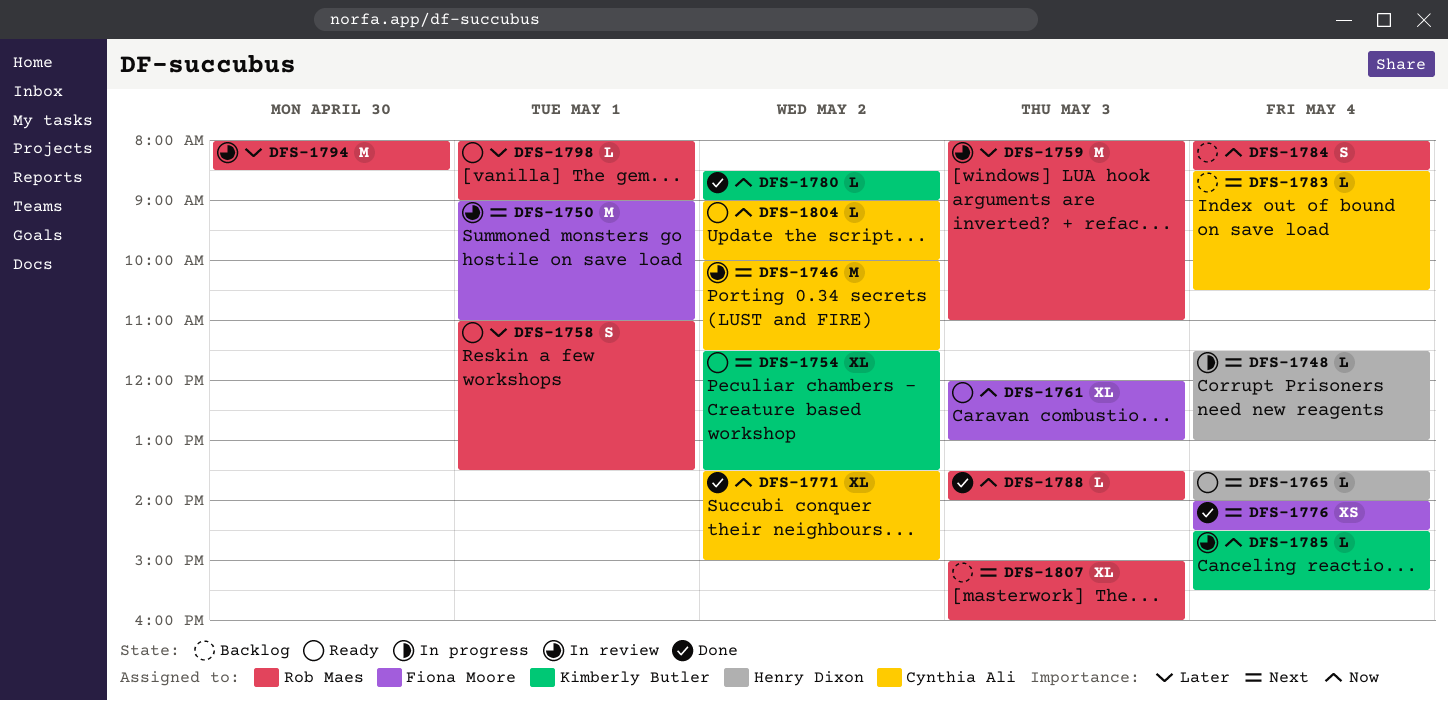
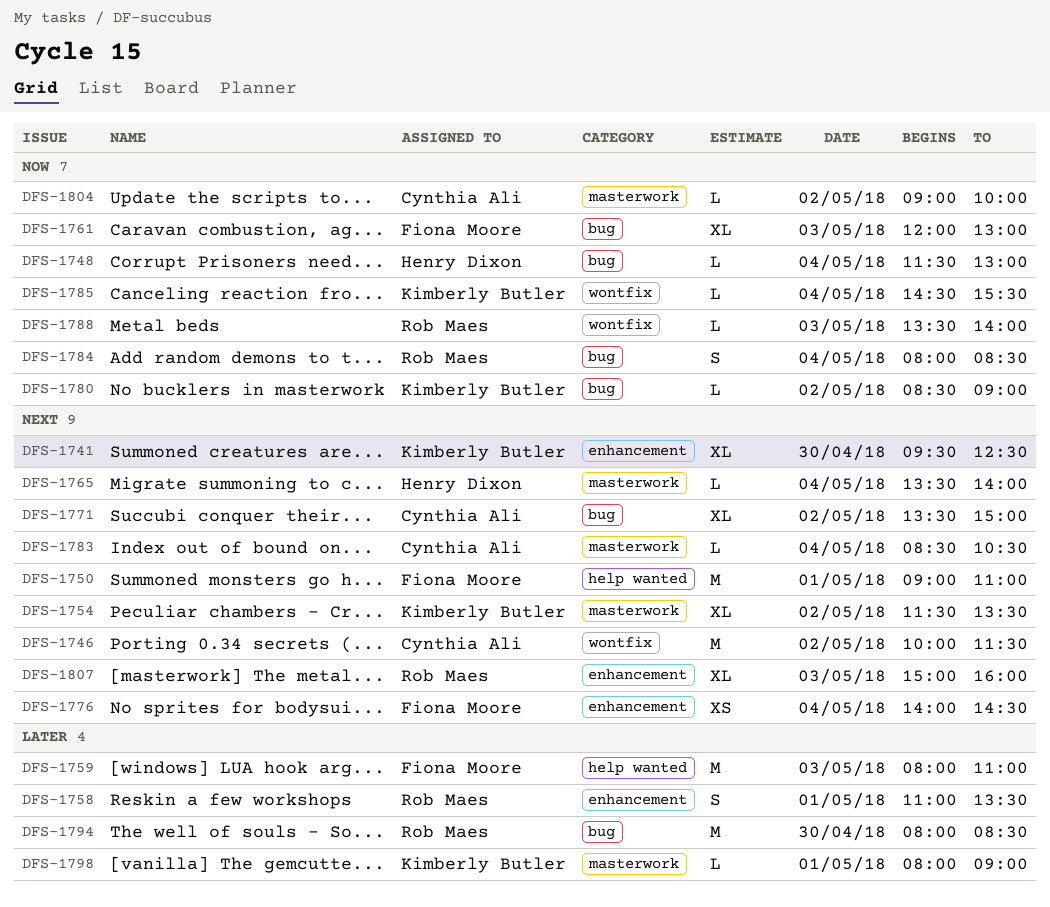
DFS-1741: none -> present
DFS-1748, priority: Next -> Now
DFS-1759, owner: Rob Maes -> Fiona Moore
DFS-1771, priority: Now -> Next
DFS-1798, owner: Rob Maes -> Kimberly Butler

